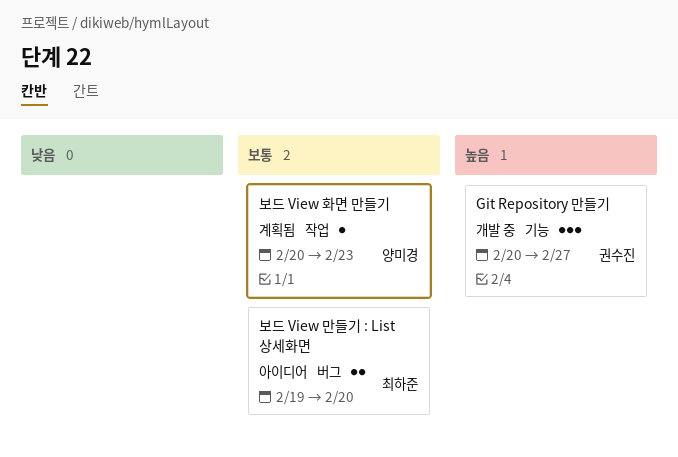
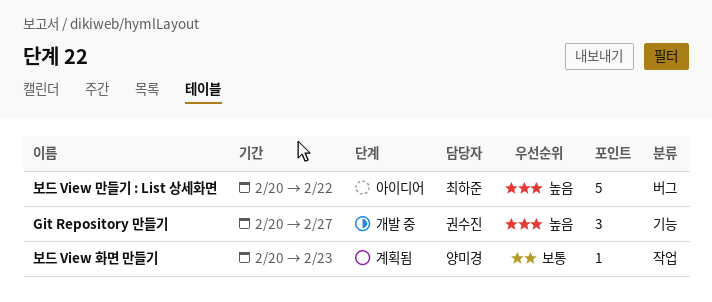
보드 View 만들기 : List 상세화면, priority: 보통 -> 높음
보드 View 만들기 : List 상세화면, estimate: 2 -> 5
보드 View 만들기 : List 상세화면, start: Feb 19 -> Feb 20
보드 View 만들기 : List 상세화면, due: Feb 20 -> Feb 22

